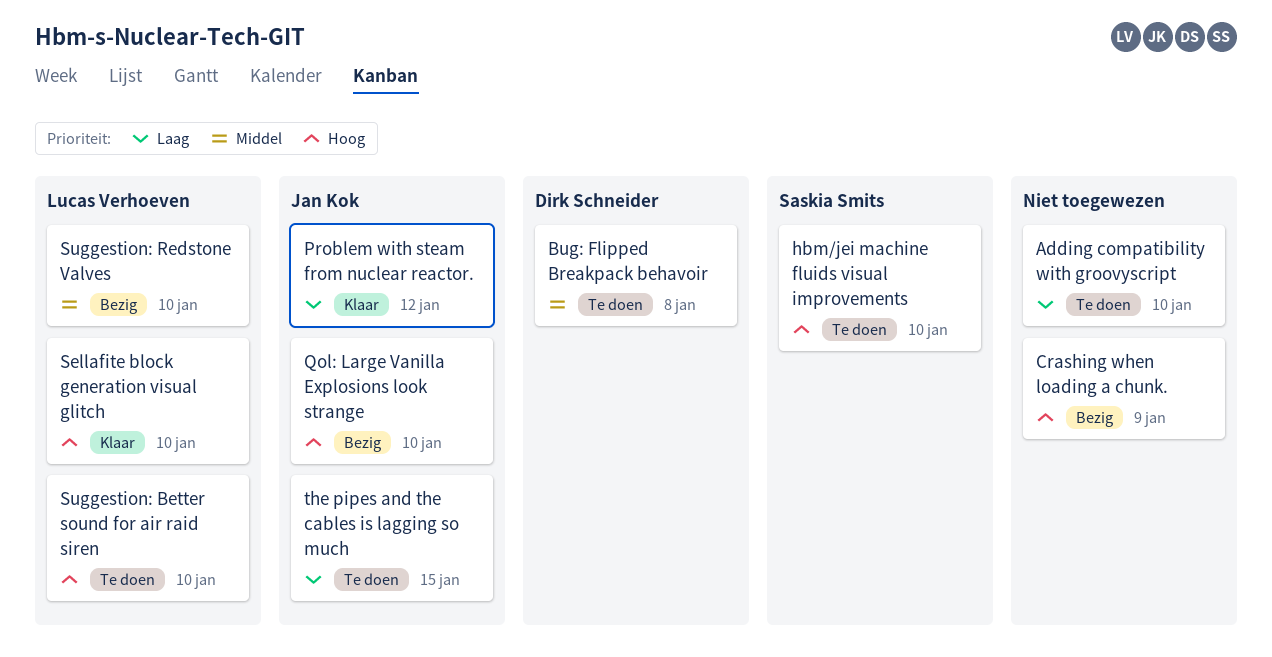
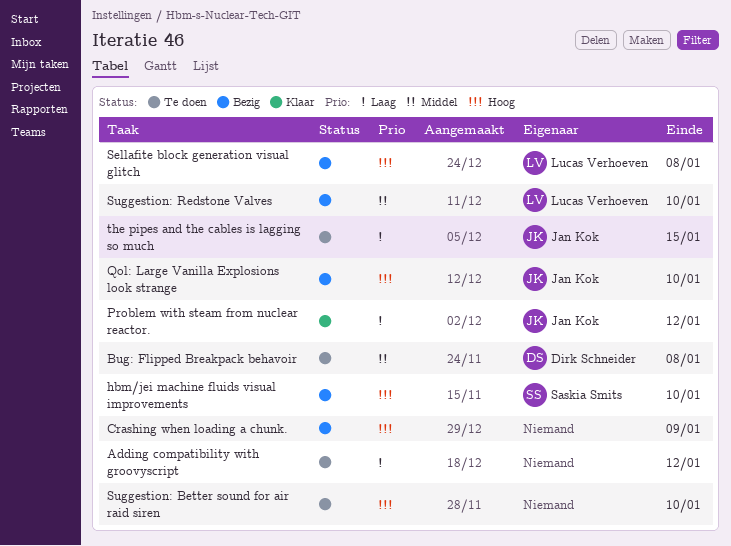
Adding compatibility with groovyscript, due: Jan 10 -> Jan 12
hbm/jei machine fluids visual improvements, status: Te doen -> Bezig
Sellafite block generation visual glitch, status: Klaar -> Bezig
Sellafite block generation visual glitch, due: Jan 10 -> Jan 8
Suggestion: Better sound for air raid siren, owner: Lucas Verhoeven -> none

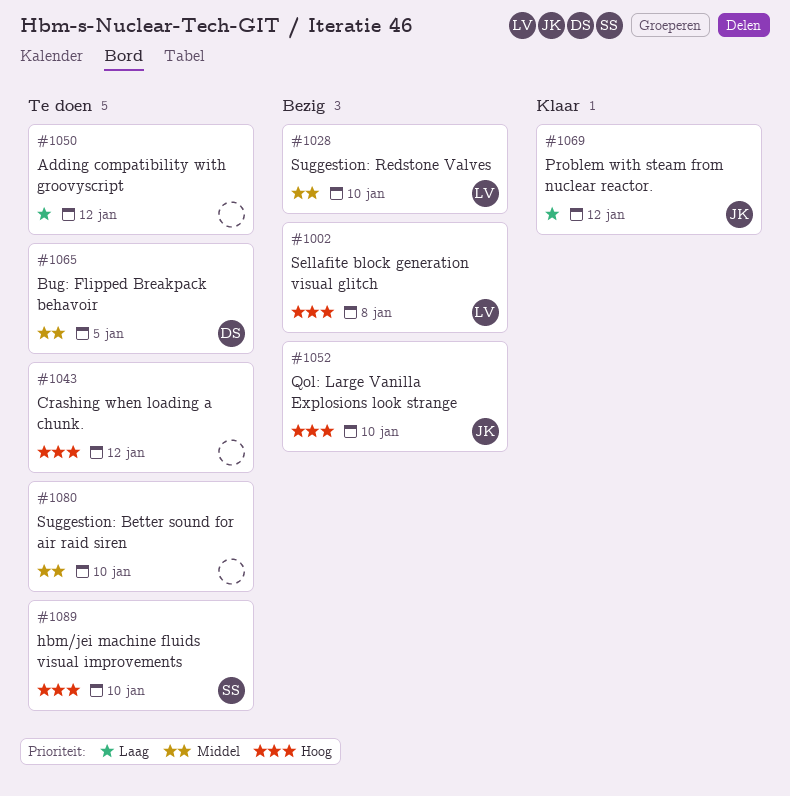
Bug: Flipped Breakpack behavoir, due: Jan 8 -> Jan 5
Crashing when loading a chunk., status: Bezig -> Te doen
Crashing when loading a chunk., due: Jan 9 -> Jan 12
hbm/jei machine fluids visual improvements, status: Bezig -> Te doen
Suggestion: Better sound for air raid siren, priority: Hoog -> Middel
the pipes and the cables is lagging so much: present -> none

